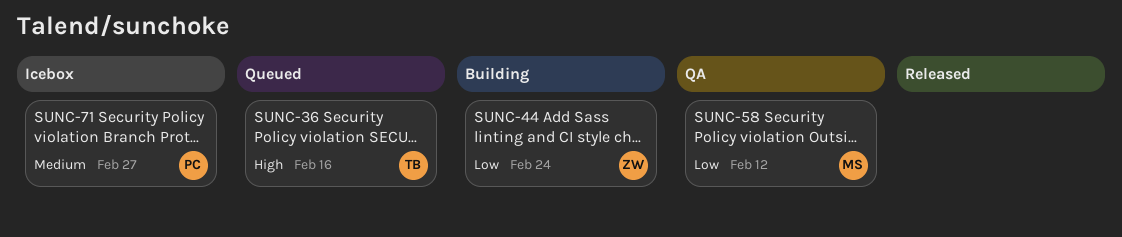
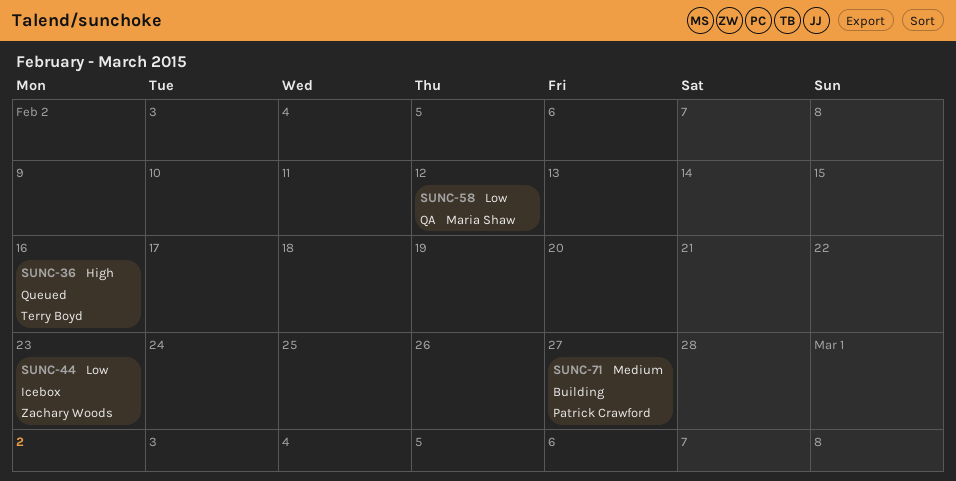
SUNC-44, status: Building -> Icebox
SUNC-44, due: Feb 24 -> Feb 23
SUNC-71, status: Icebox -> Building

